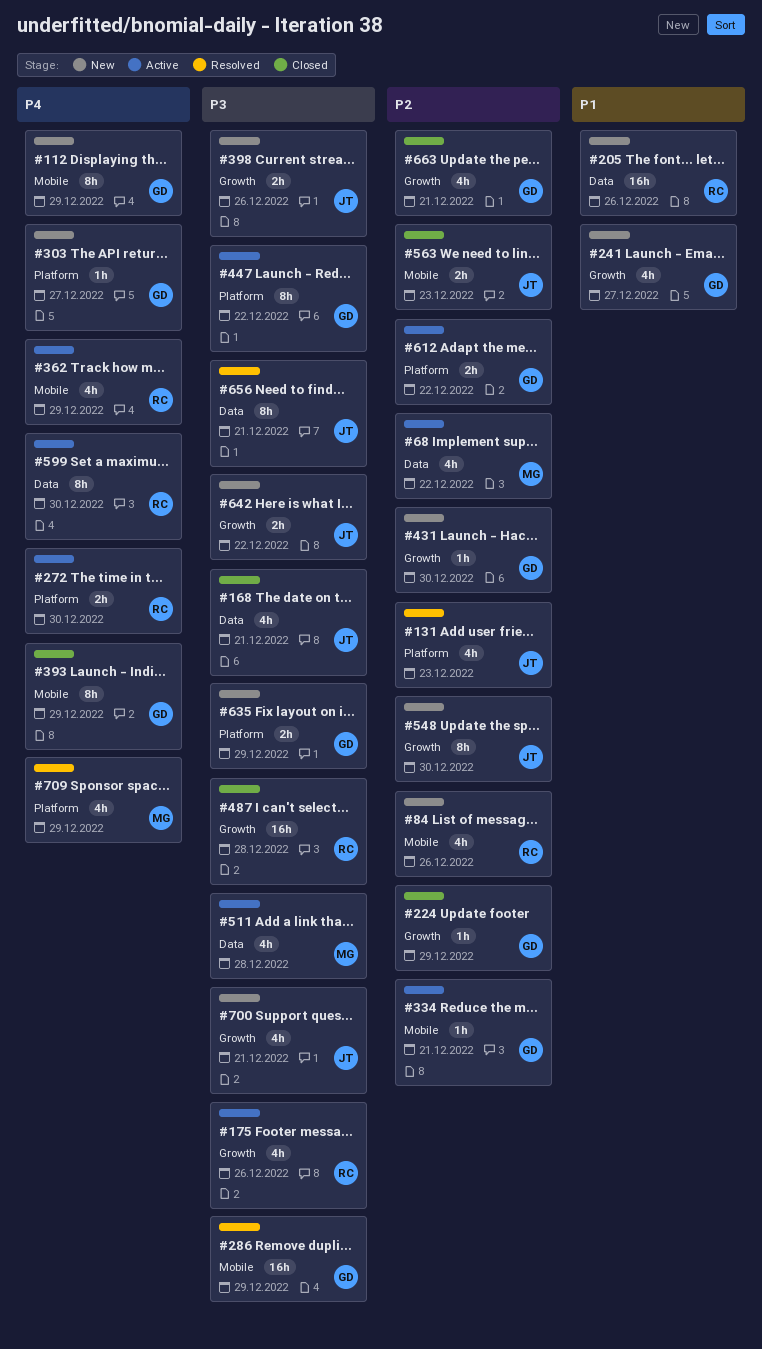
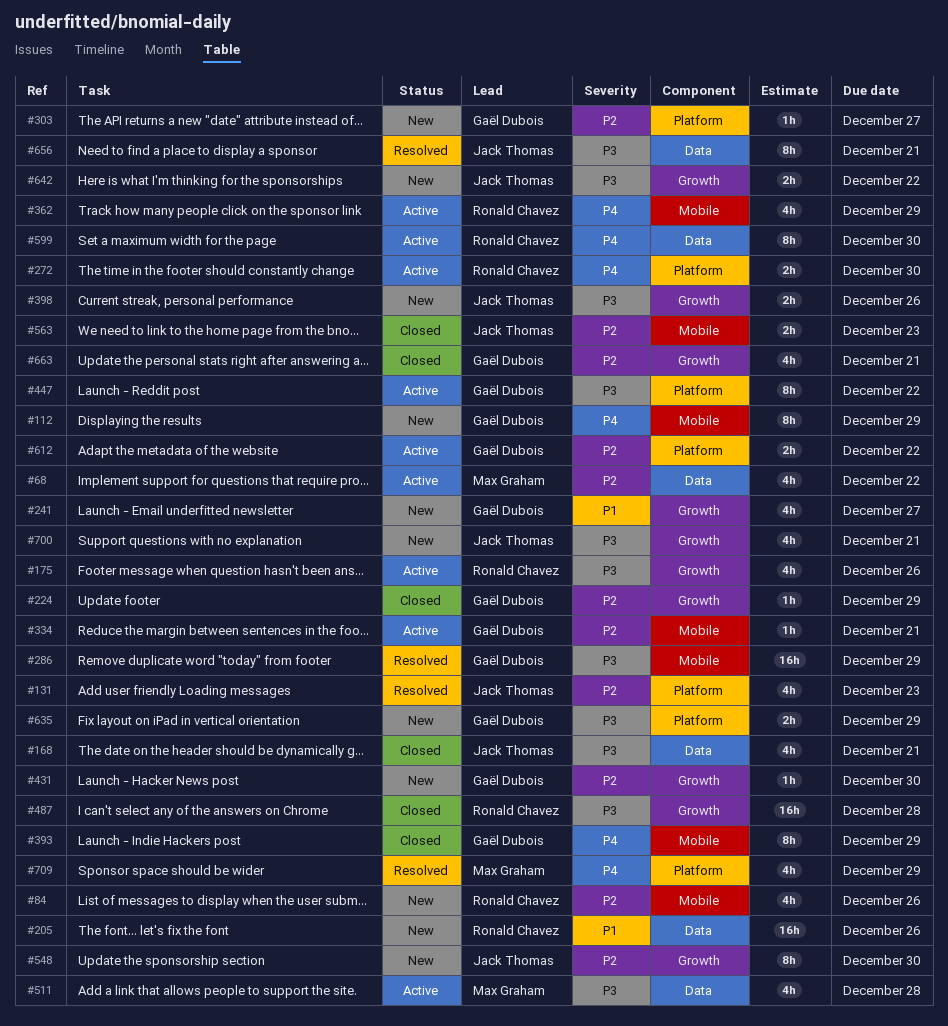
#303, priority: P4 -> P2

